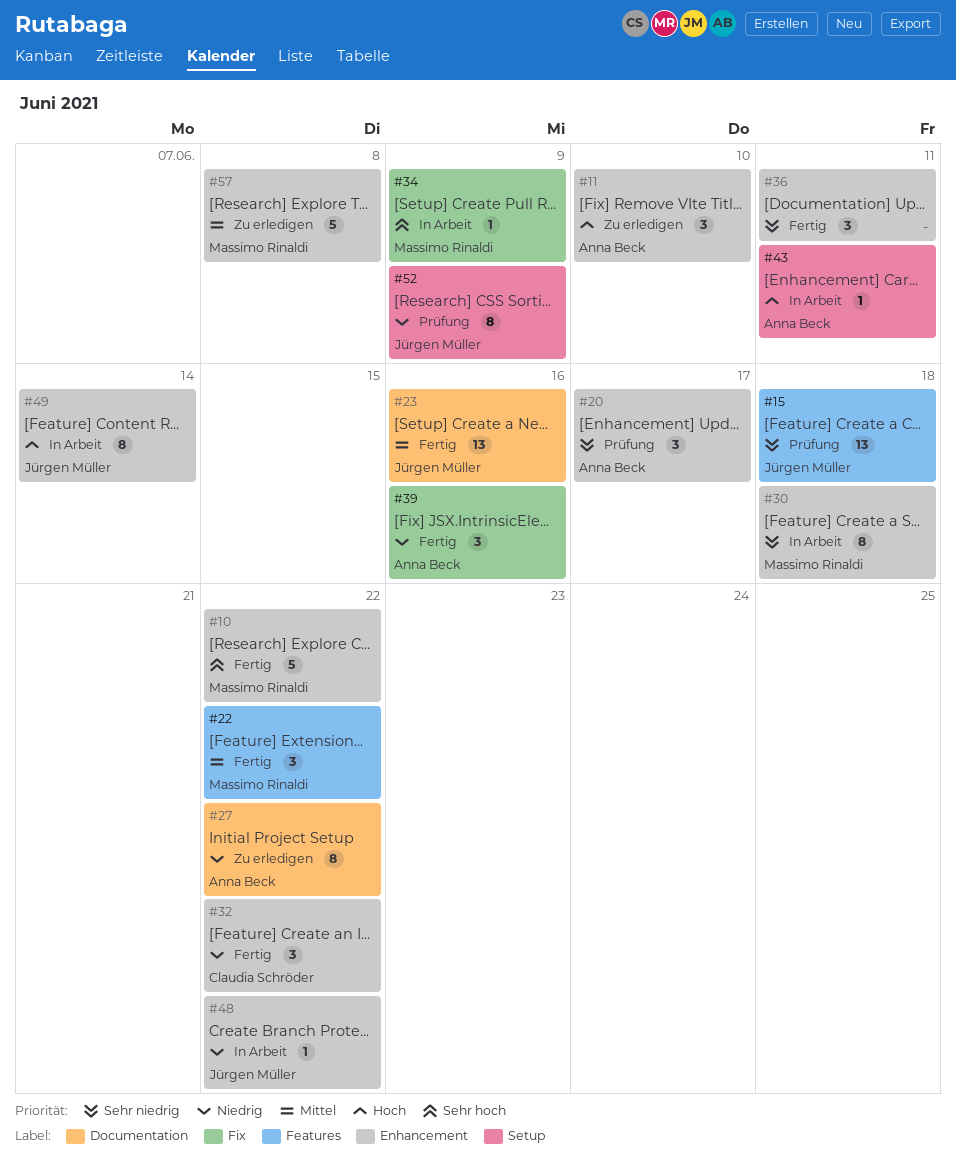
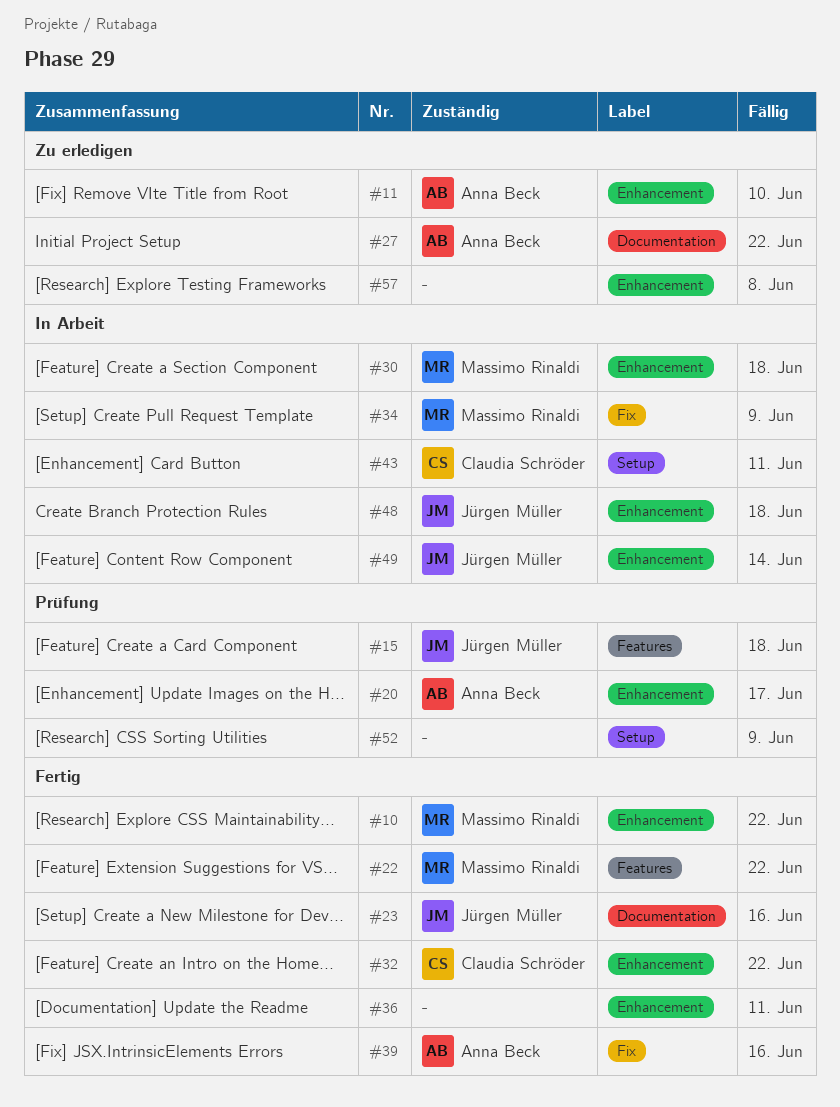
#43, owner: Anna Beck -> Claudia Schröder
#48, due: Jun 22 -> Jun 18
#52, owner: Jürgen Müller -> none
#57, owner: Massimo Rinaldi -> none

